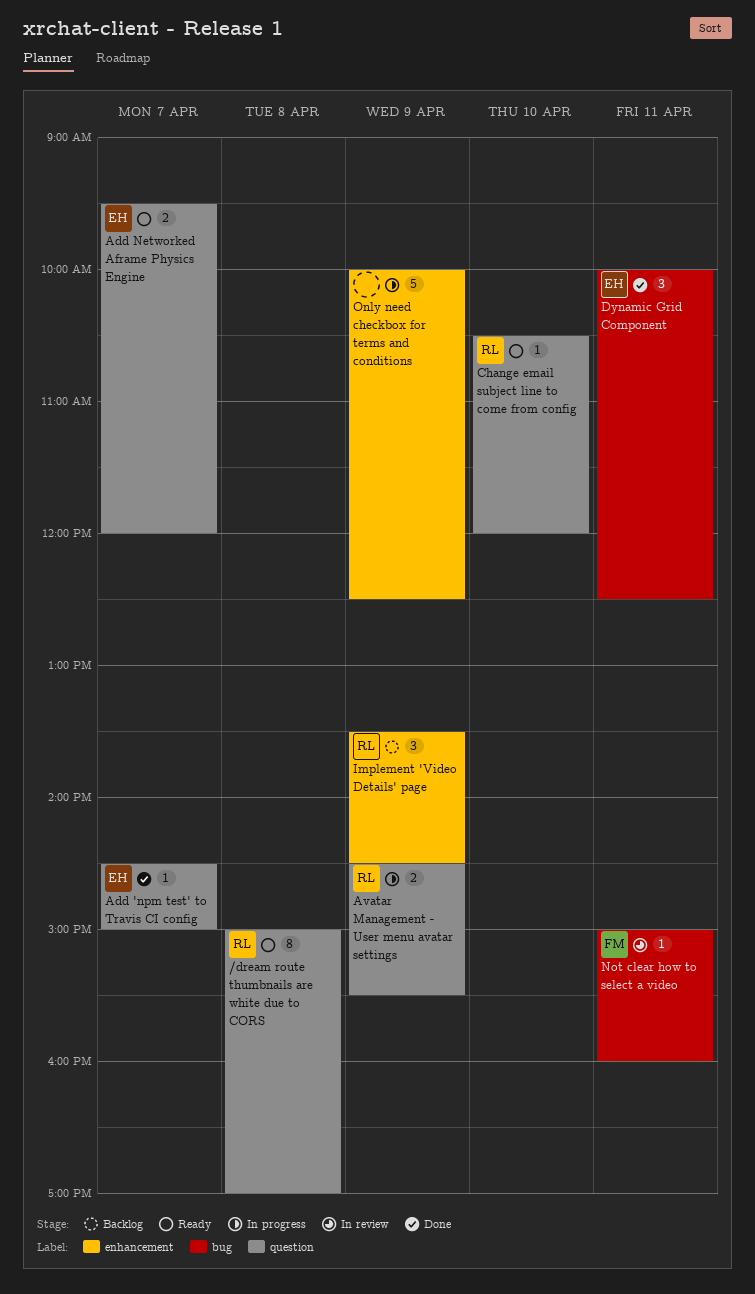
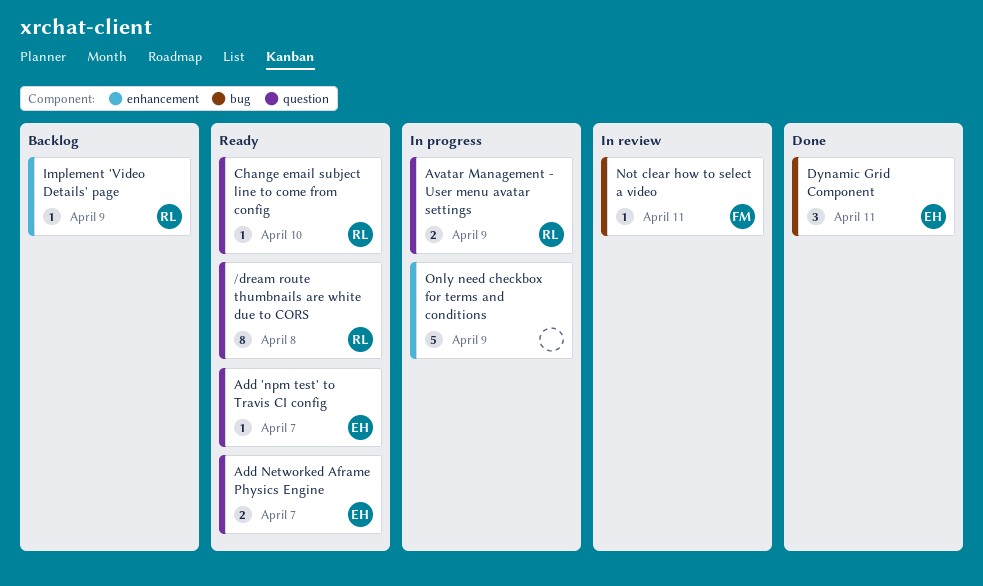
Add 'npm test' to Travis CI config, status: Done -> Ready
Implement 'Video Details' page, estimate: 3 -> 1

